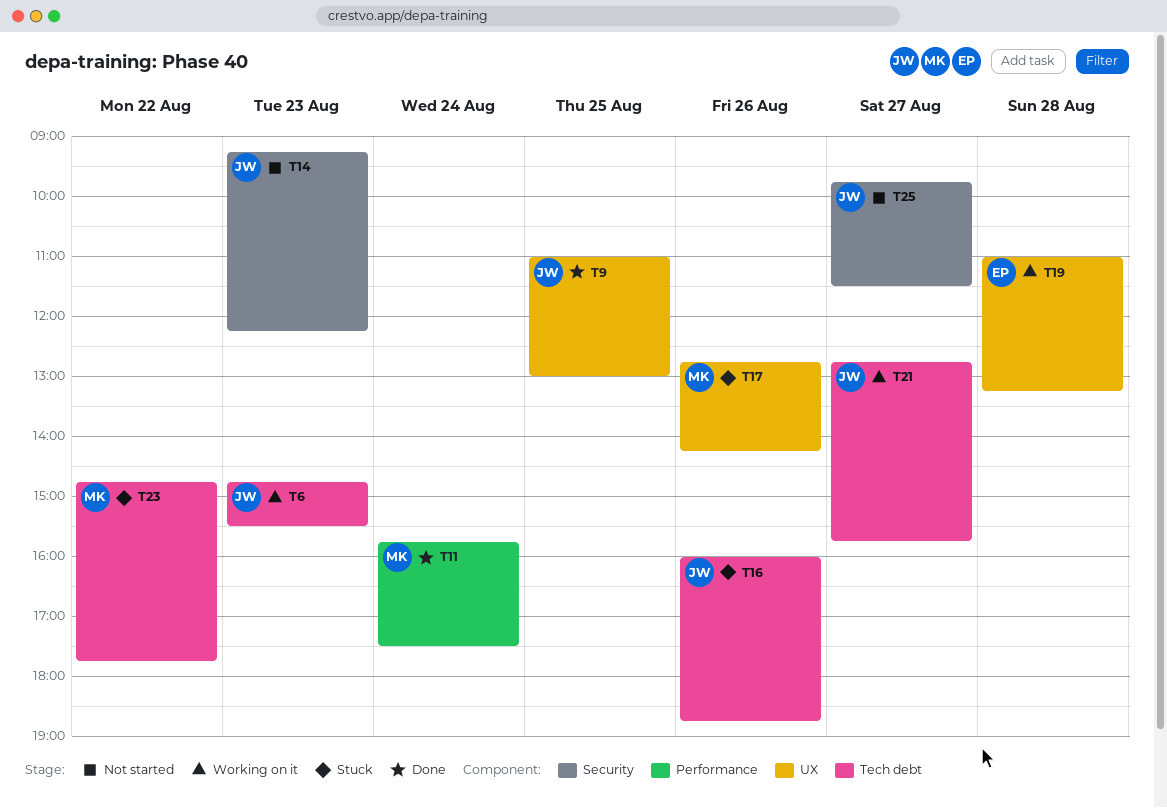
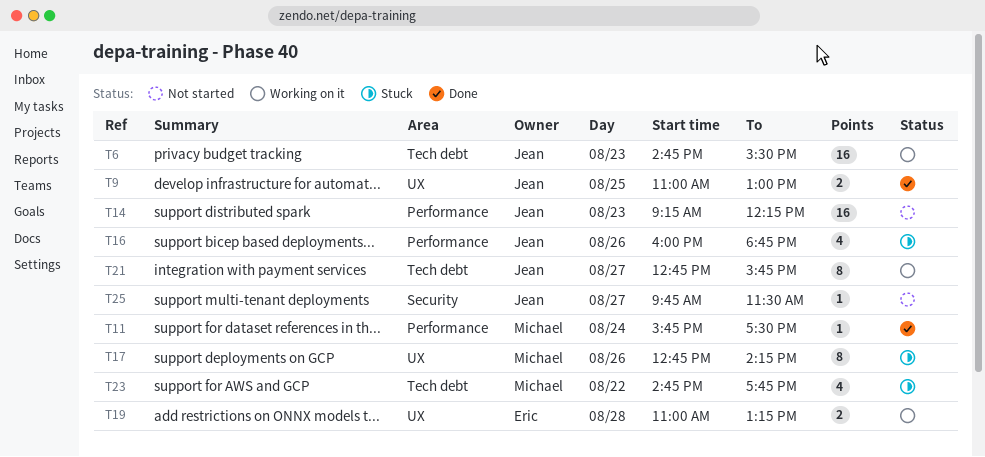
T14, label: Security -> Performance
T16, label: Tech debt -> Performance

